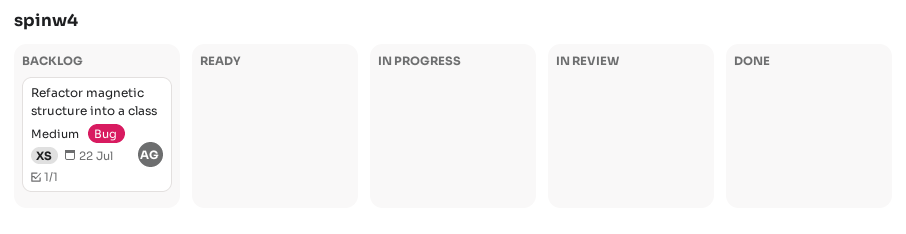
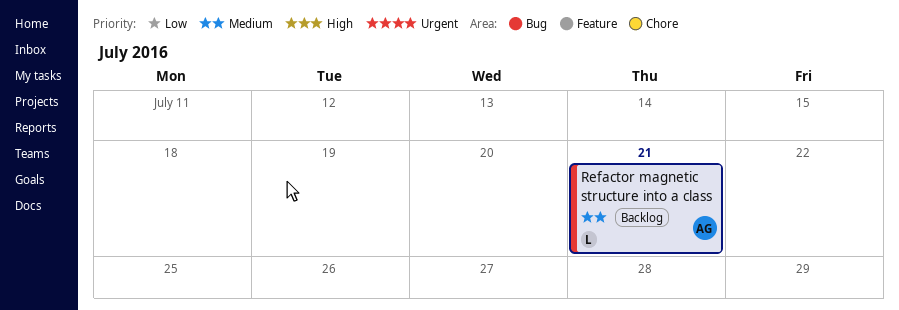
Refactor magnetic structure into a class, estimate: XS -> L
Refactor magnetic structure into a class, due: Jul 22 -> Jul 21

